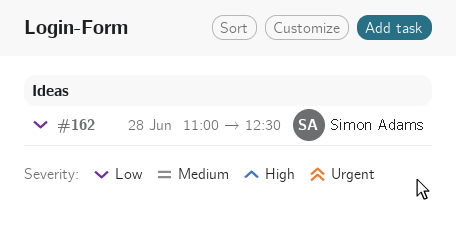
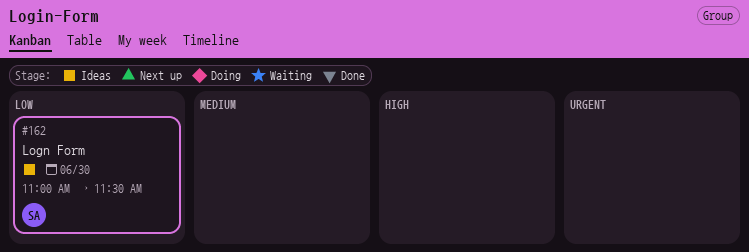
#162, day: Jun 28 -> Jun 30
#162, ends: 12:30 -> 11:30

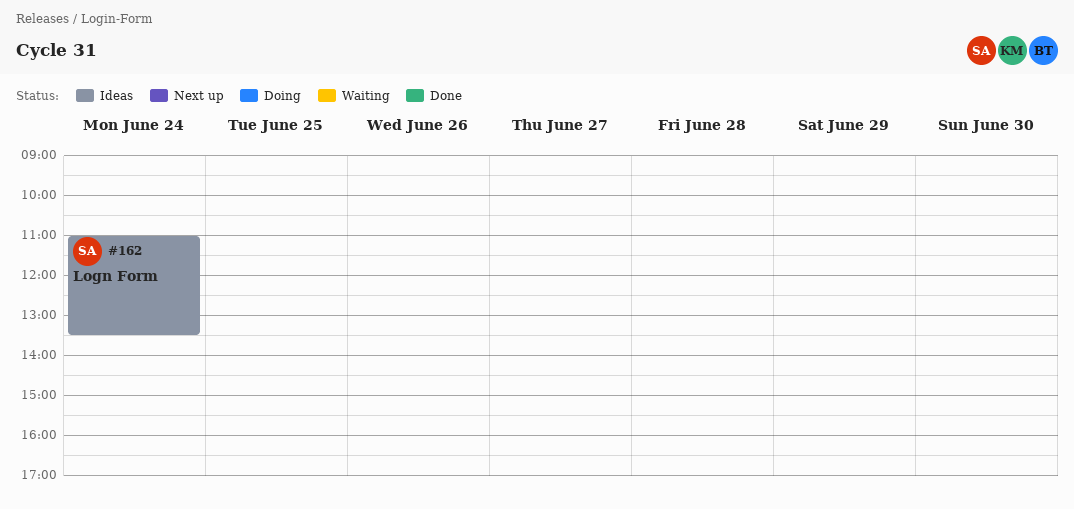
#162, day: Jun 30 -> Jun 24
#162, ends: 11:30 -> 13:30

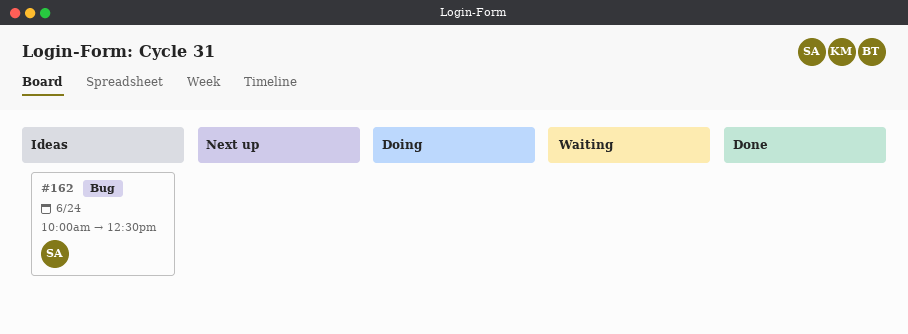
#162, begins: 11:00 -> 10:00
#162, ends: 13:30 -> 12:30

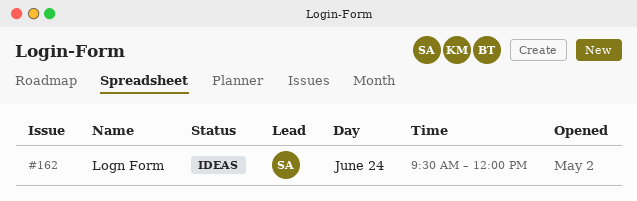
#162, begins: 10:00 -> 09:30
#162, ends: 12:30 -> 12:00

